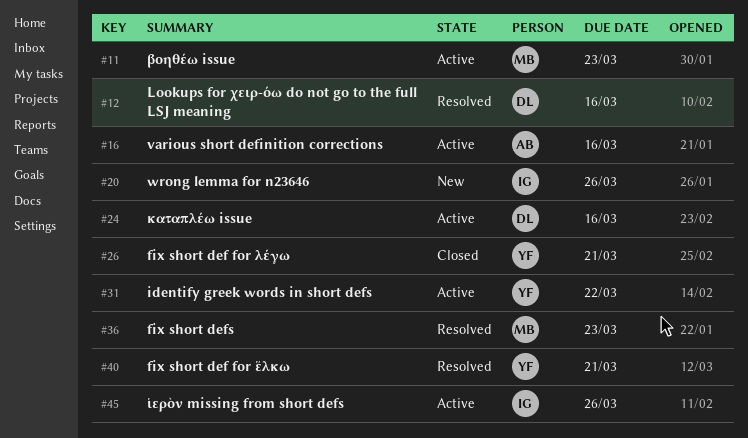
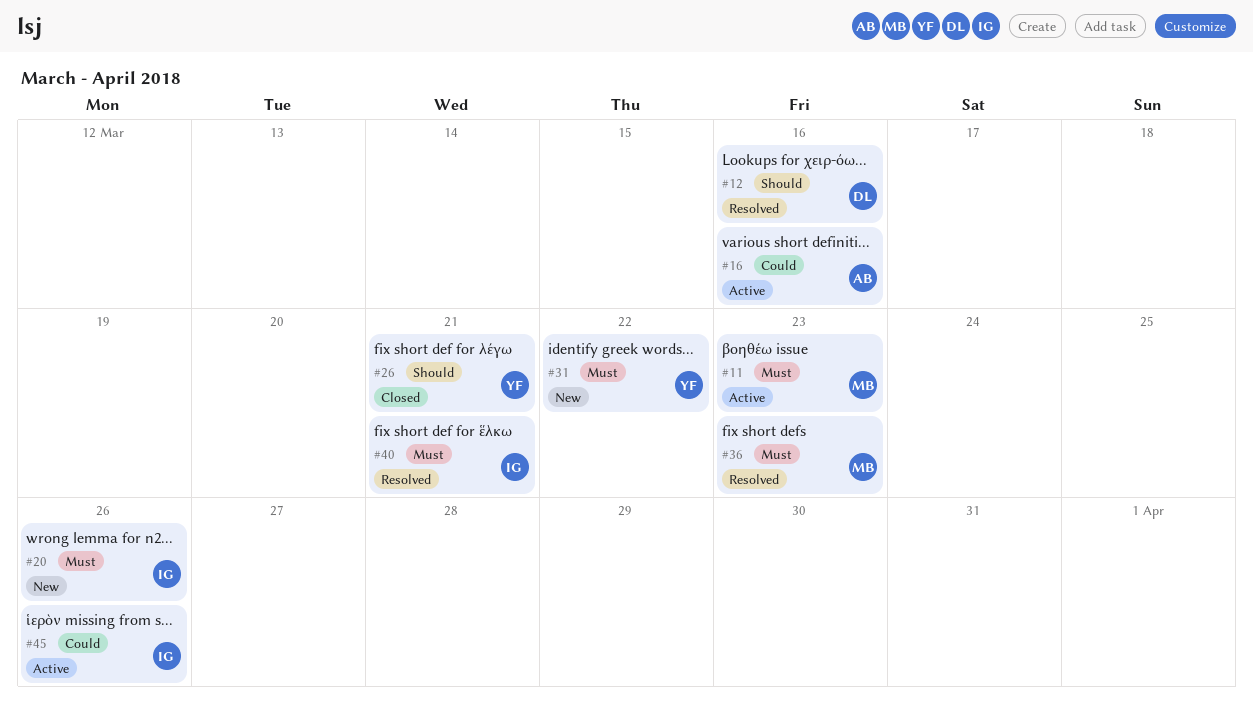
#24: present -> none
#31, status: Active -> New
#40, owner: YF -> IG

